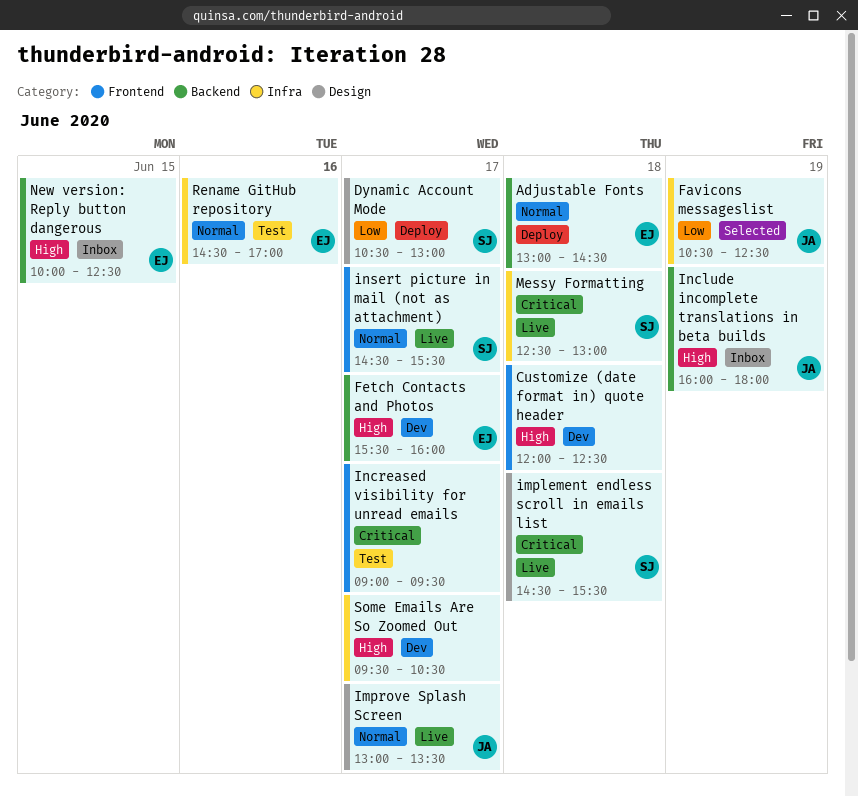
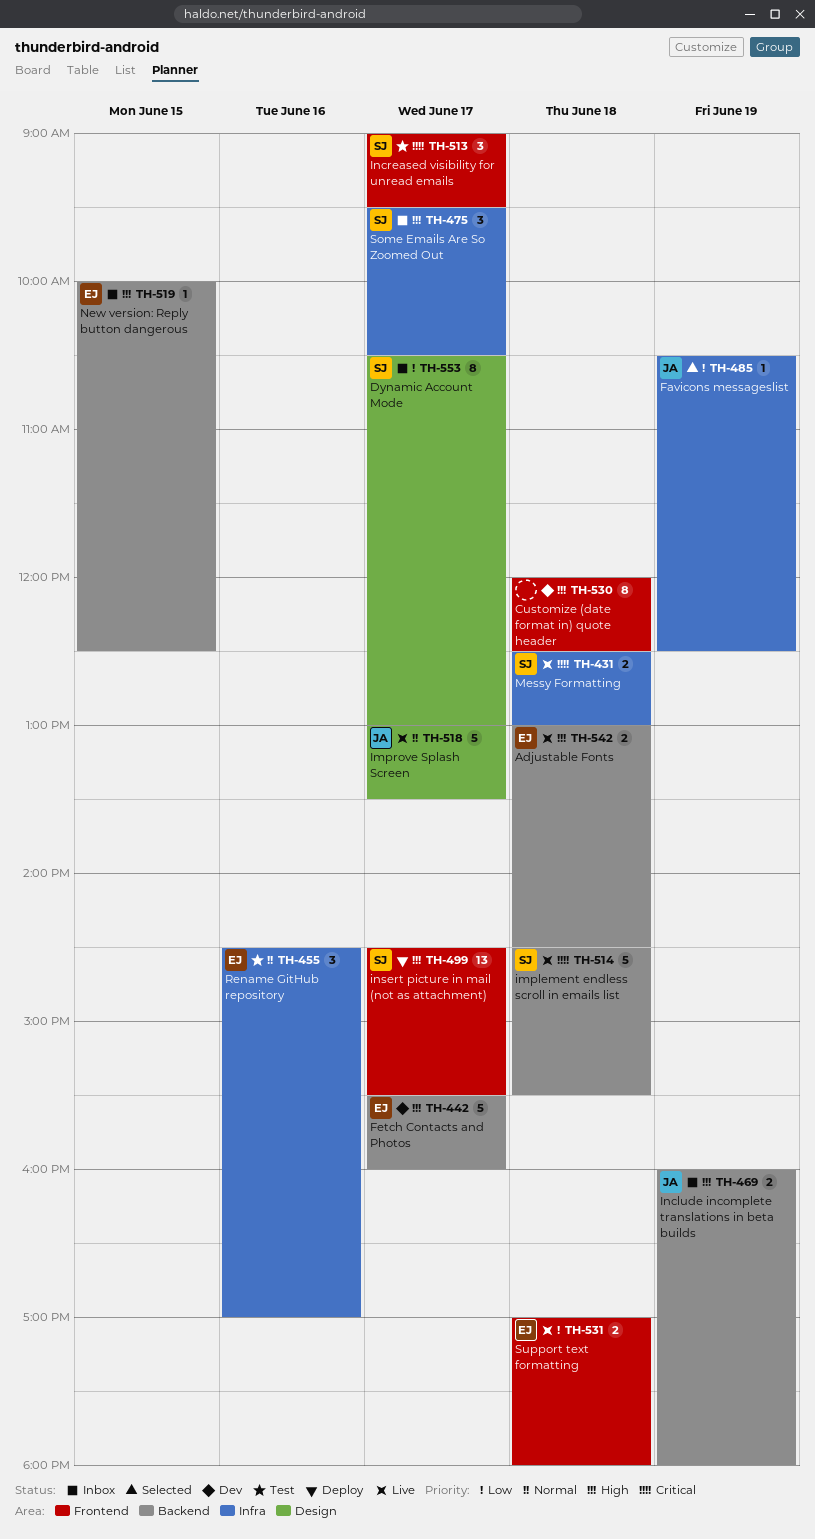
Adjustable Fonts, status: Deploy -> Live
Adjustable Fonts, priority: Normal -> High
Dynamic Account Mode, status: Deploy -> Inbox
implement endless scroll in emails list, label: Design -> Backend
Increased visibility for unread emails, owner: none -> SJ
insert picture in mail (not as attachment), status: Live -> Deploy
insert picture in mail (not as attachment), priority: Normal -> High
Some Emails Are So Zoomed Out, status: Dev -> Inbox
Some Emails Are So Zoomed Out, owner: none -> SJ
Support text formatting: none -> present

